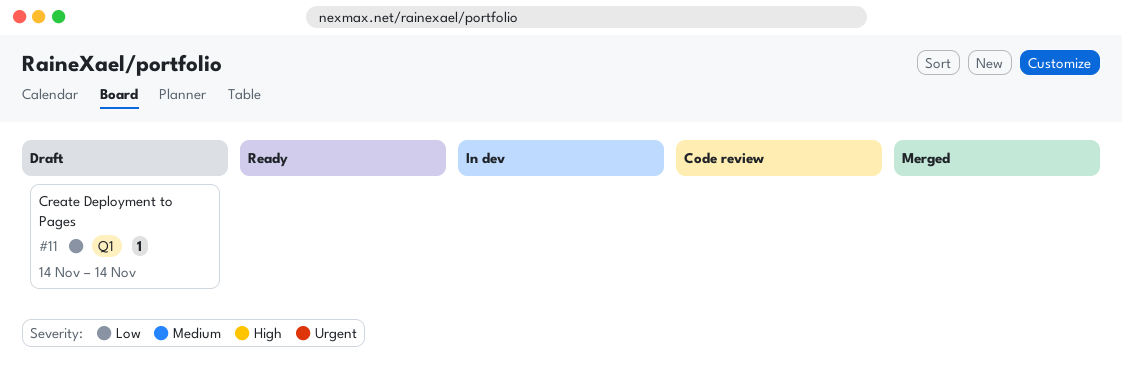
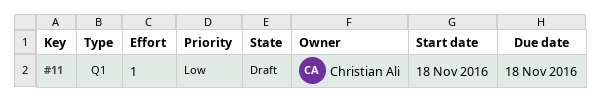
#11, start: Nov 14 -> Nov 18
#11, due: Nov 14 -> Nov 18

